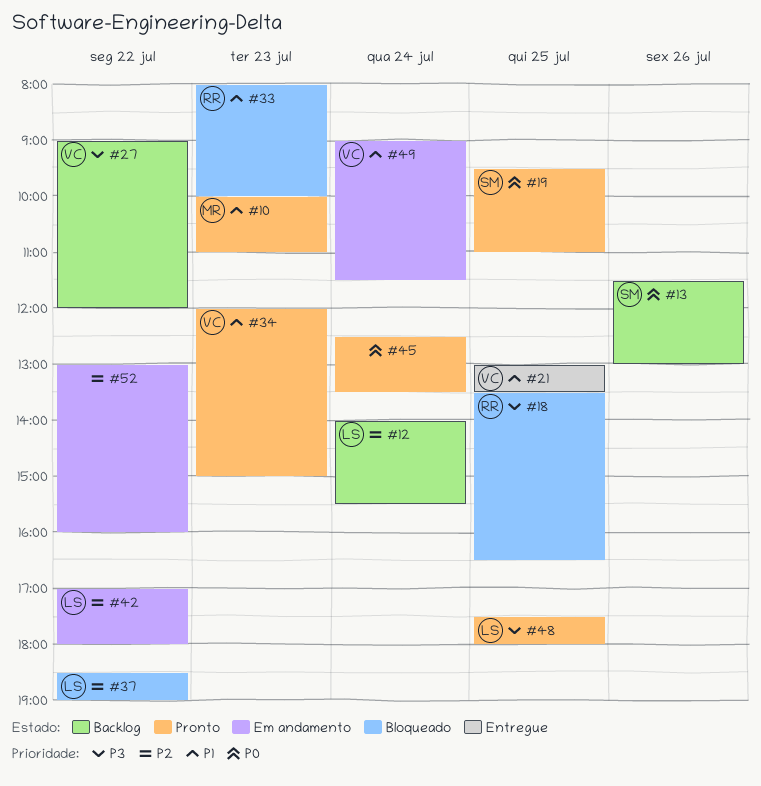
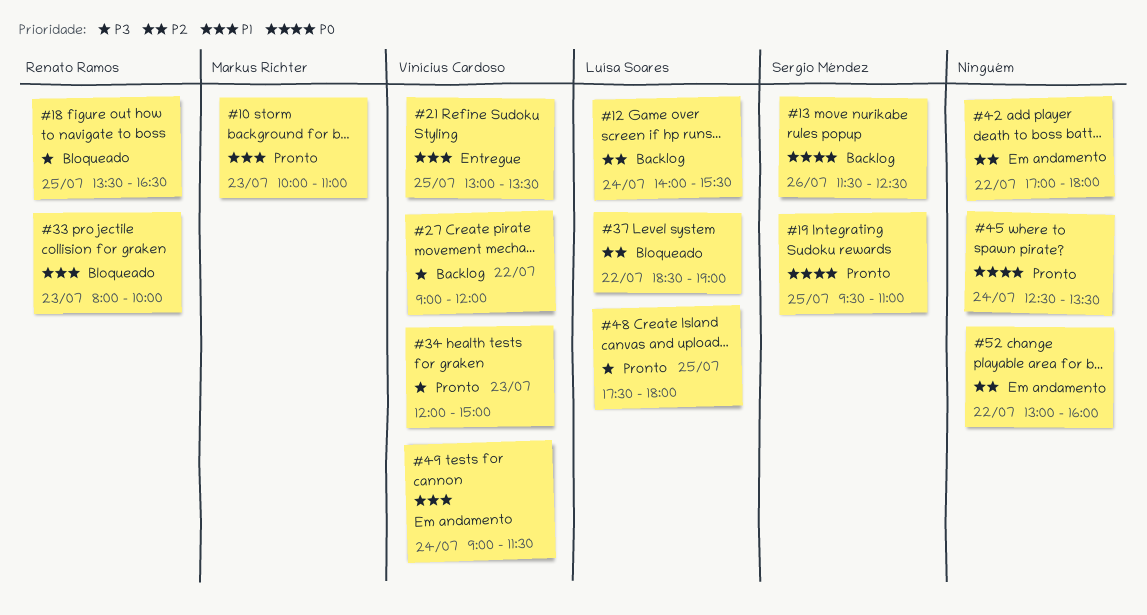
#13, ends: 13:00 -> 12:30
#34, priority: P1 -> P3
#42, owner: Luísa Soares -> none

